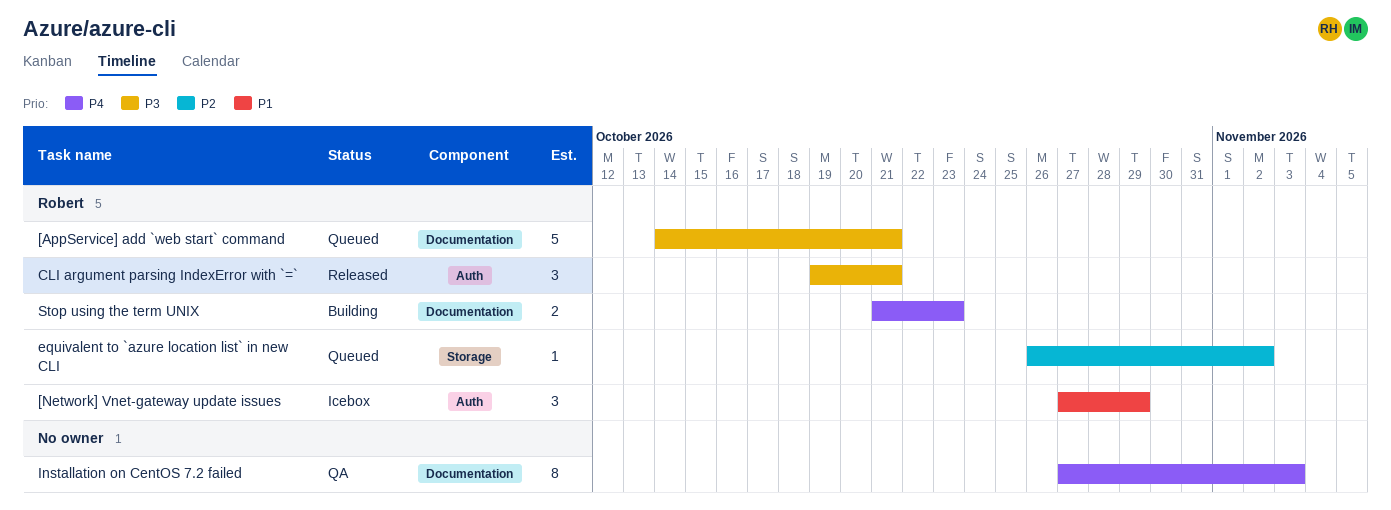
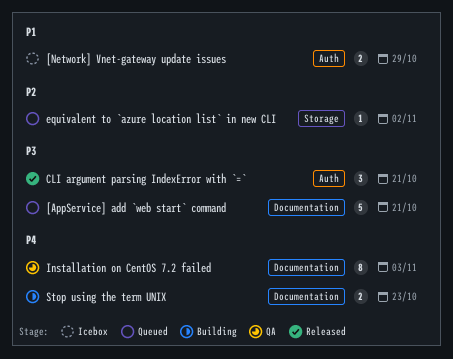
[Network] Vnet-gateway update issues, estimate: 3 -> 2

